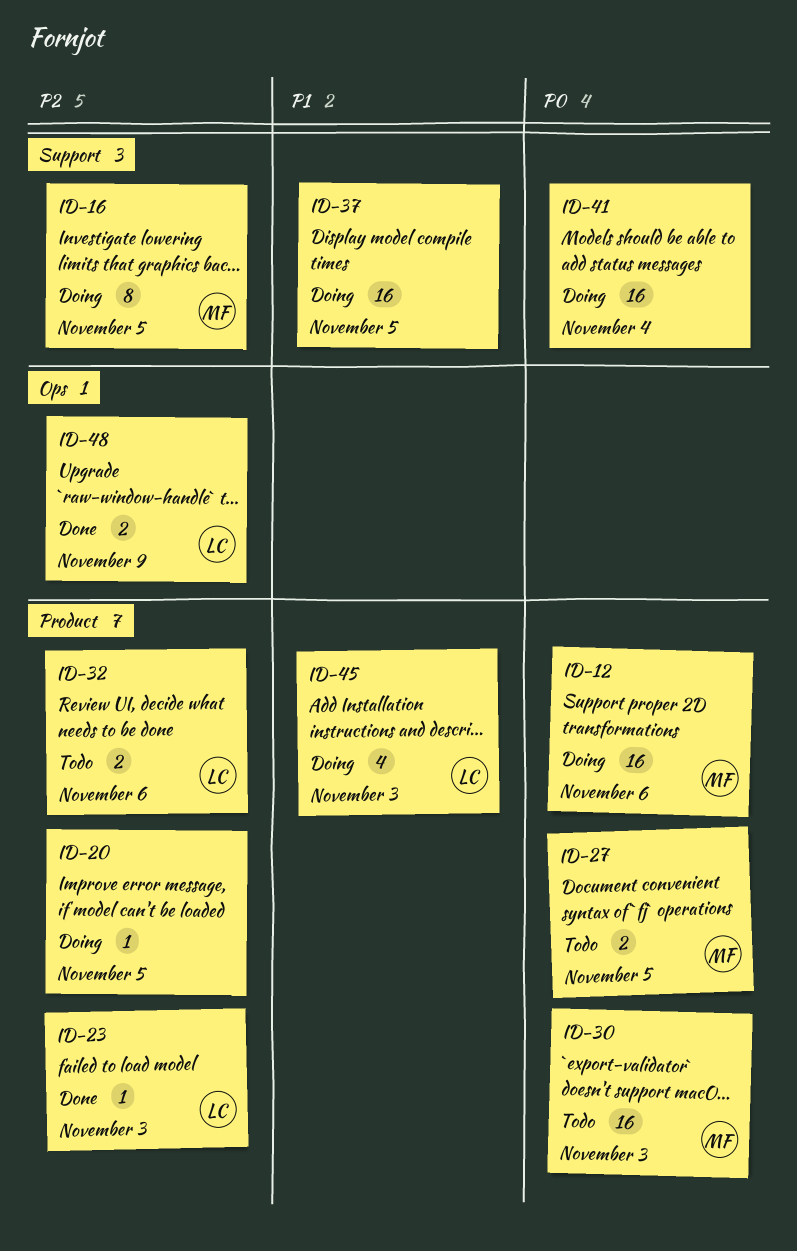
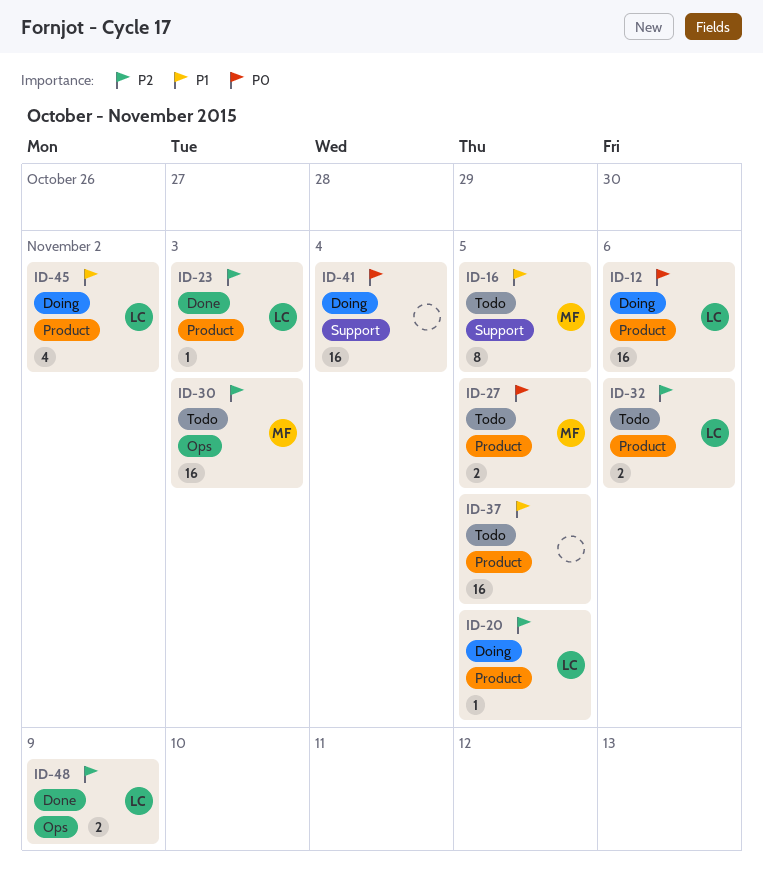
ID-12, owner: MF -> LC
ID-16, status: Doing -> Todo
ID-16, priority: P2 -> P1
ID-20, owner: none -> LC
ID-30, priority: P0 -> P2
ID-30, label: Product -> Ops
ID-37, status: Doing -> Todo
ID-37, label: Support -> Product
ID-45, due: Nov 3 -> Nov 2

